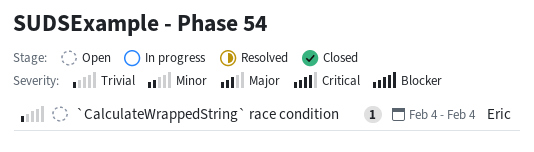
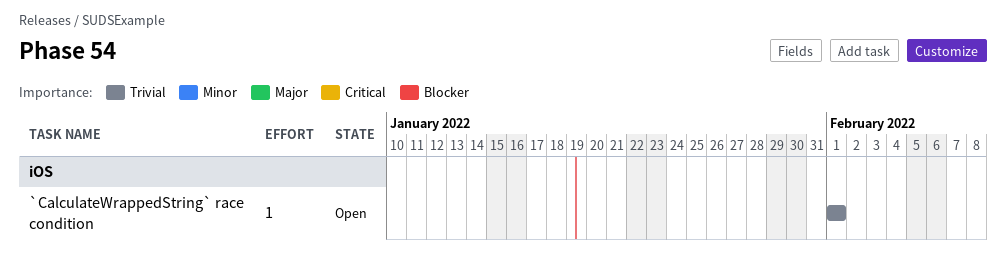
`CalculateWrappedString` race condition, start: Feb 4 -> Feb 1
`CalculateWrappedString` race condition, due: Feb 4 -> Feb 1

